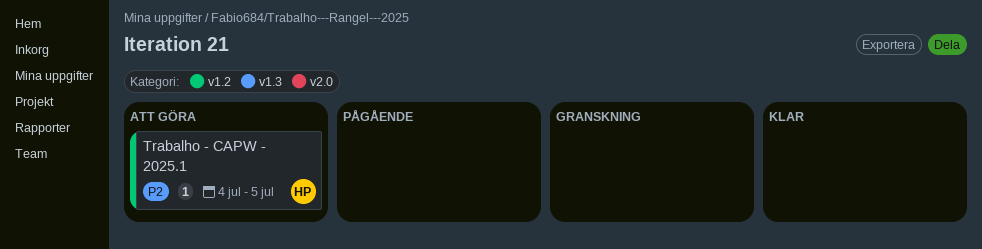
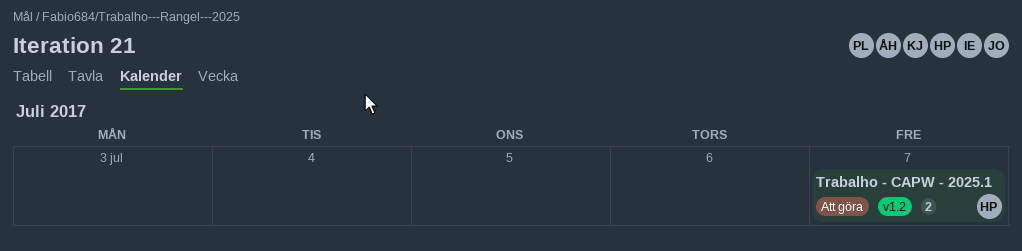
Trabalho - CAPW - 2025.1, estimate: 1 -> 2
Trabalho - CAPW - 2025.1, due: Jul 5 -> Jul 7

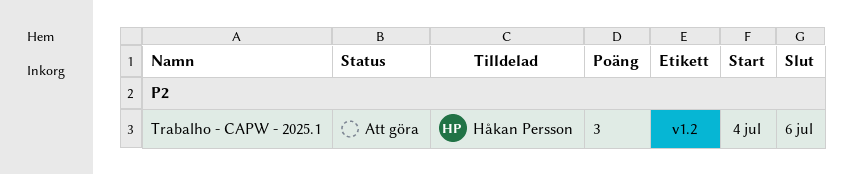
Trabalho - CAPW - 2025.1, estimate: 2 -> 3
Trabalho - CAPW - 2025.1, due: Jul 7 -> Jul 6

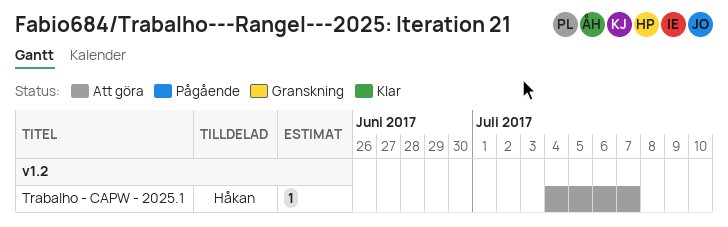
Trabalho - CAPW - 2025.1, estimate: 3 -> 1
Trabalho - CAPW - 2025.1, due: Jul 6 -> Jul 7

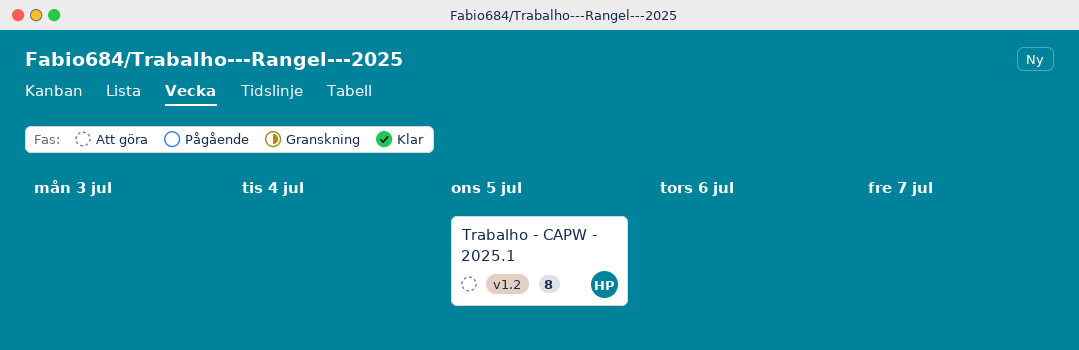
Trabalho - CAPW - 2025.1, estimate: 1 -> 8
Trabalho - CAPW - 2025.1, due: Jul 7 -> Jul 5

